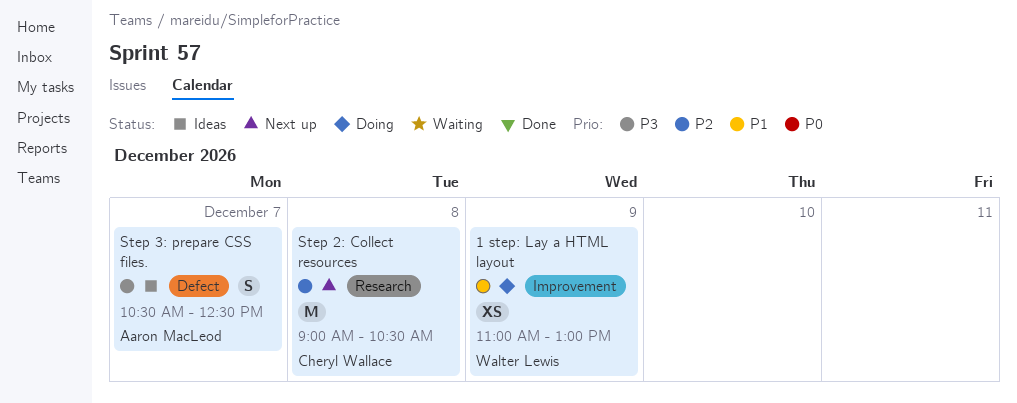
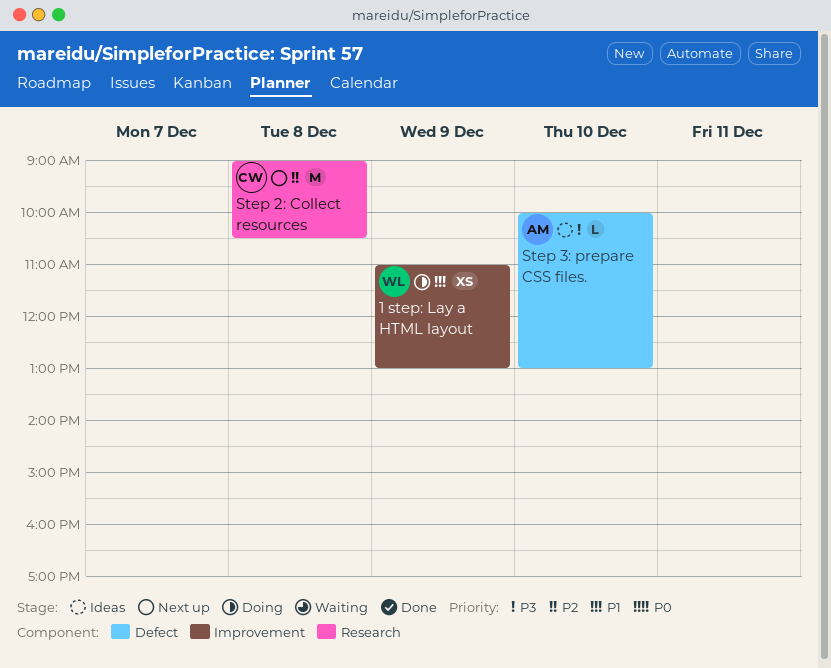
Step 3: prepare CSS files., estimate: S -> L
Step 3: prepare CSS files., day: Dec 7 -> Dec 10
Step 3: prepare CSS files., begins: 10:30 -> 10:00
Step 3: prepare CSS files., ends: 12:30 -> 13:00

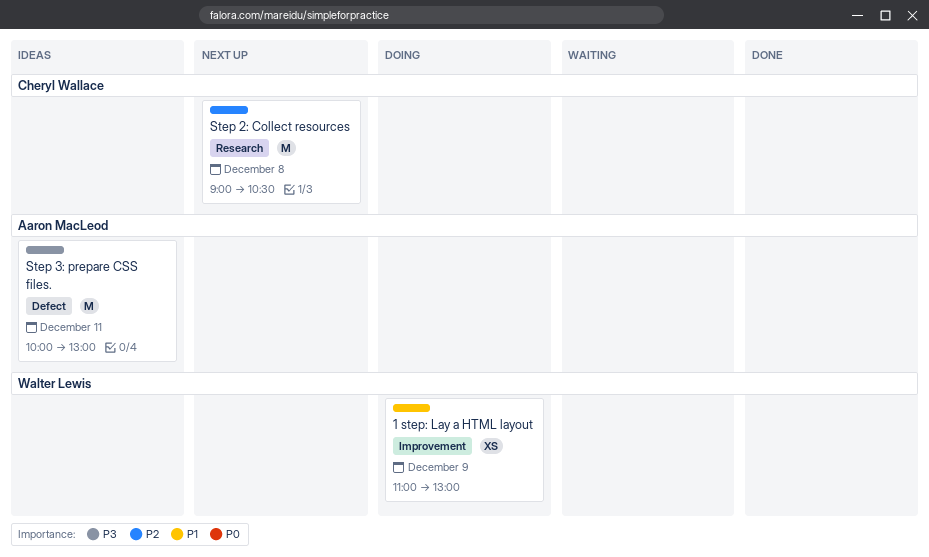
Step 3: prepare CSS files., estimate: L -> M
Step 3: prepare CSS files., day: Dec 10 -> Dec 11

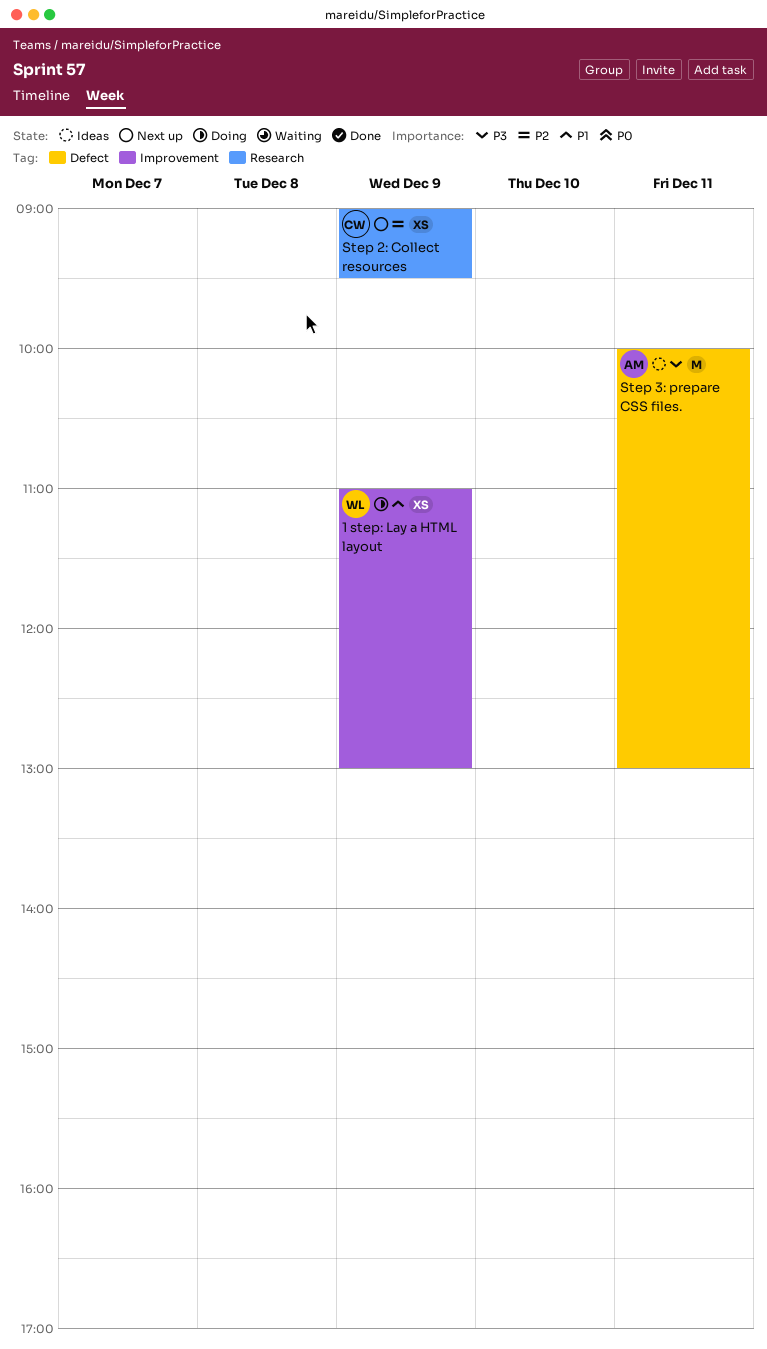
Step 2: Collect resources, estimate: M -> XS
Step 2: Collect resources, day: Dec 8 -> Dec 9
Step 2: Collect resources, ends: 10:30 -> 09:30

